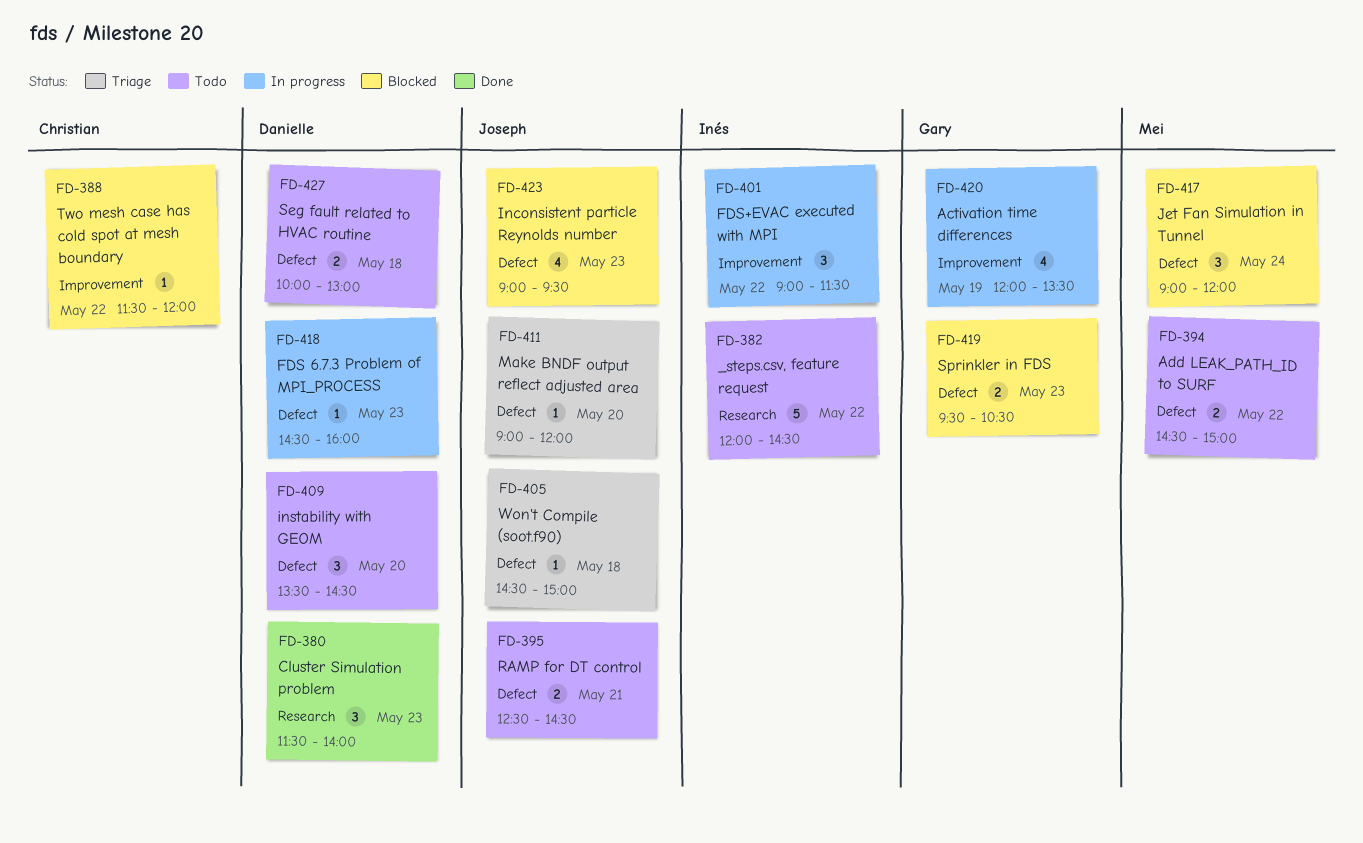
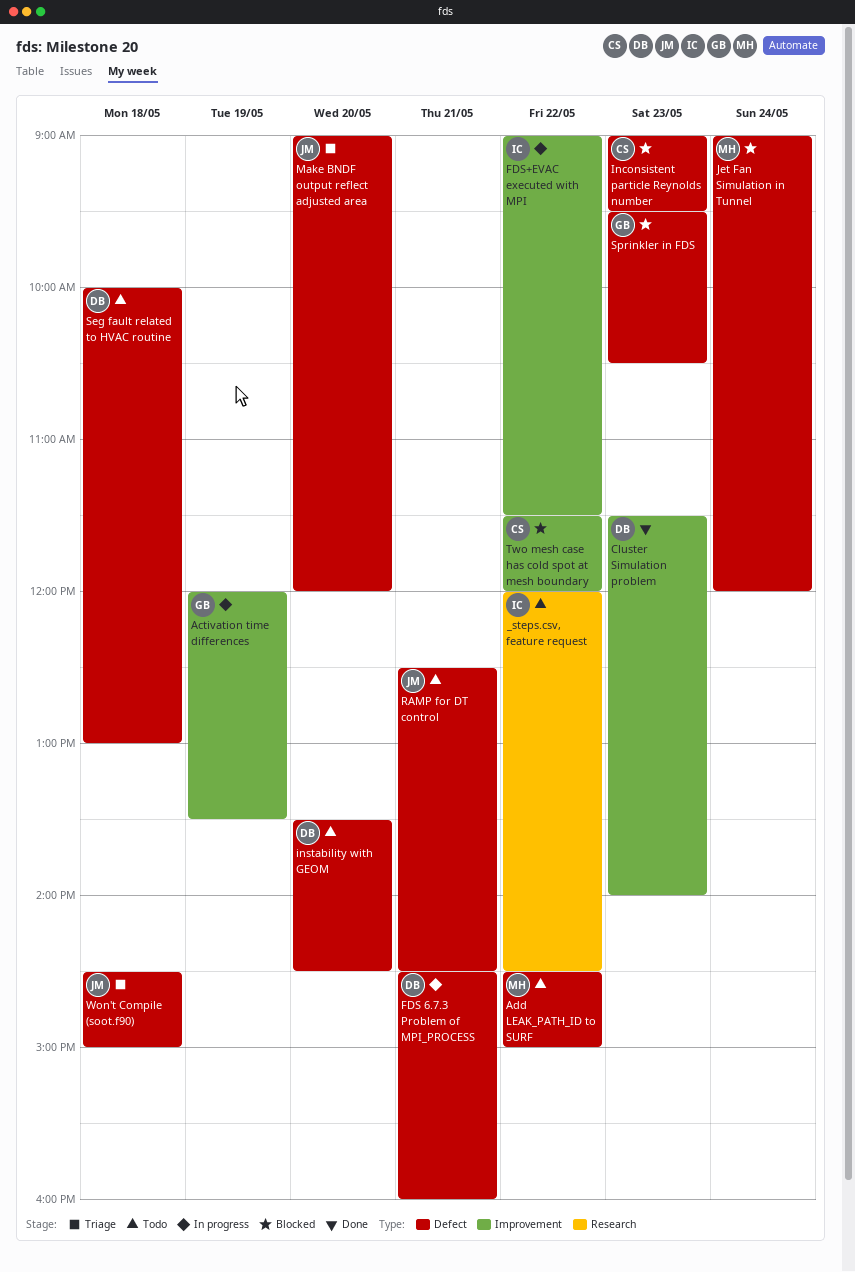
Cluster Simulation problem, label: Research -> Improvement
FDS 6.7.3 Problem of MPI_PROCESS, day: May 23 -> May 21
Inconsistent particle Reynolds number, owner: Joseph -> Christian

